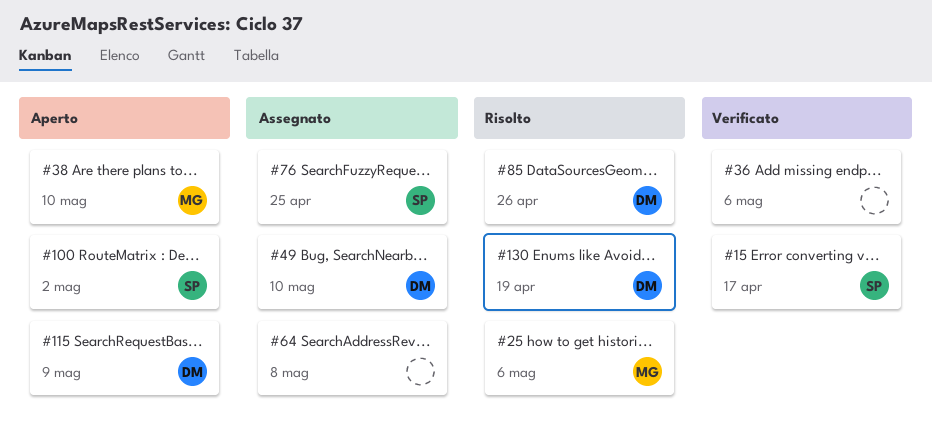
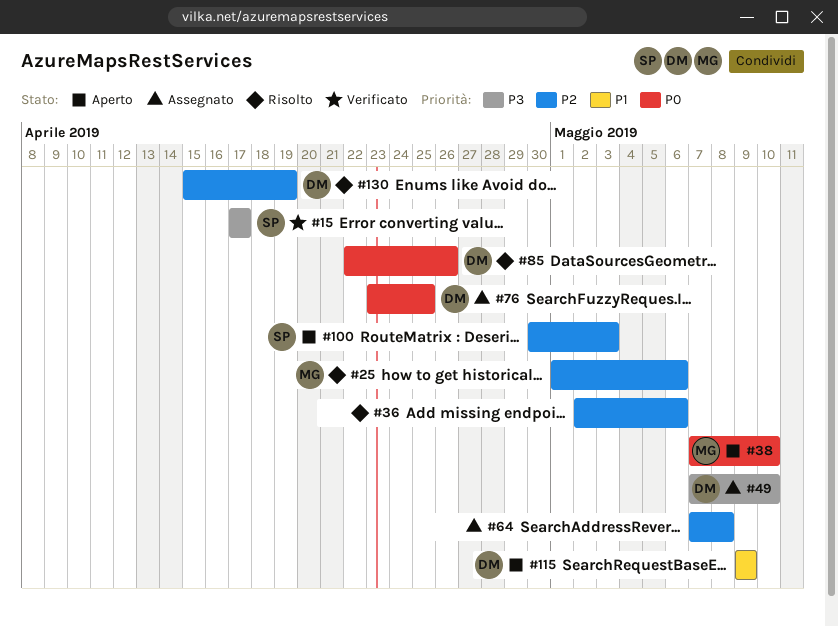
#36, status: Verificato -> Risolto
#76, owner: SP -> DM
#100, due: May 2 -> May 3

